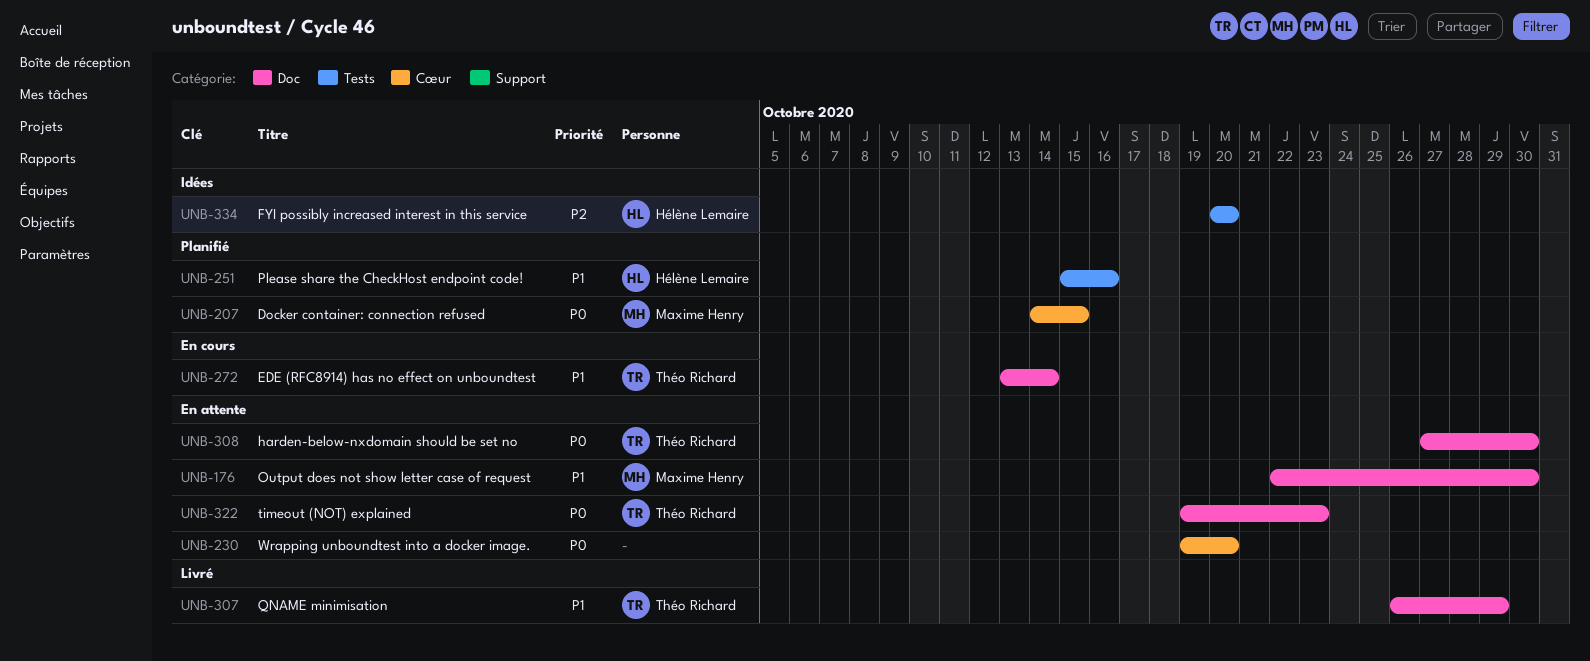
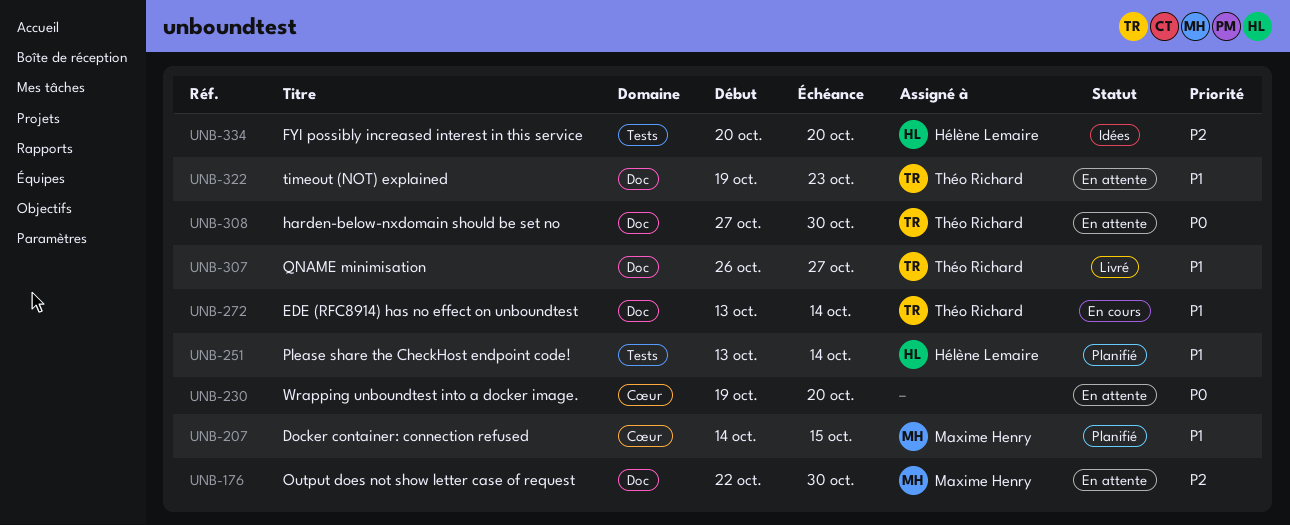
UNB-176, priority: P1 -> P2
UNB-207, priority: P0 -> P1
UNB-251, start: Oct 15 -> Oct 13
UNB-251, due: Oct 16 -> Oct 14
UNB-307, due: Oct 29 -> Oct 27
UNB-322, priority: P0 -> P1

